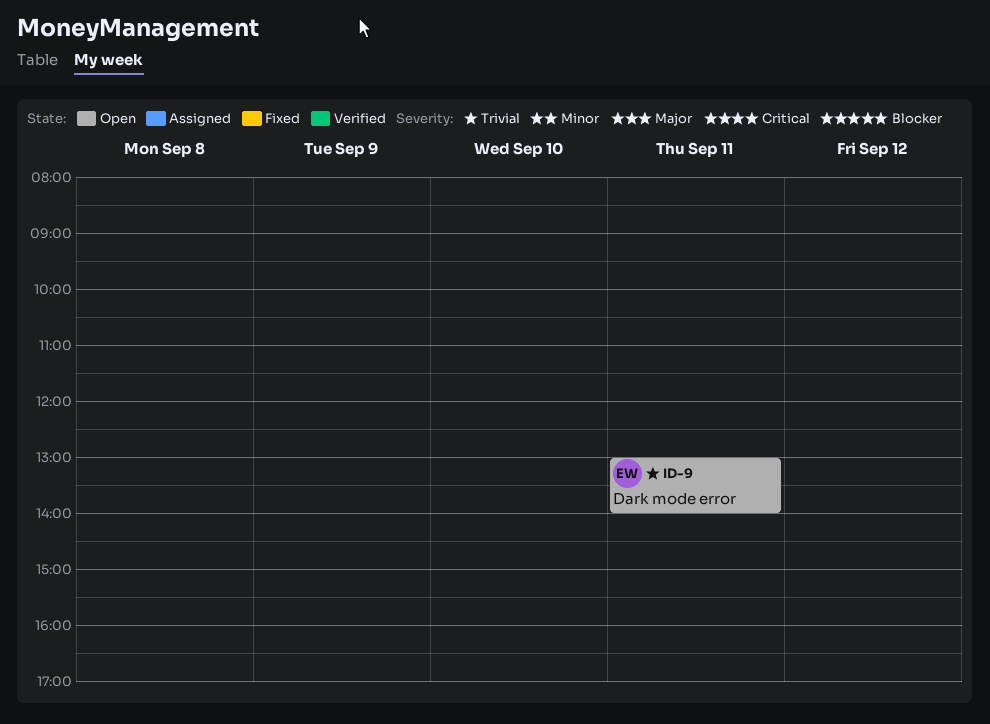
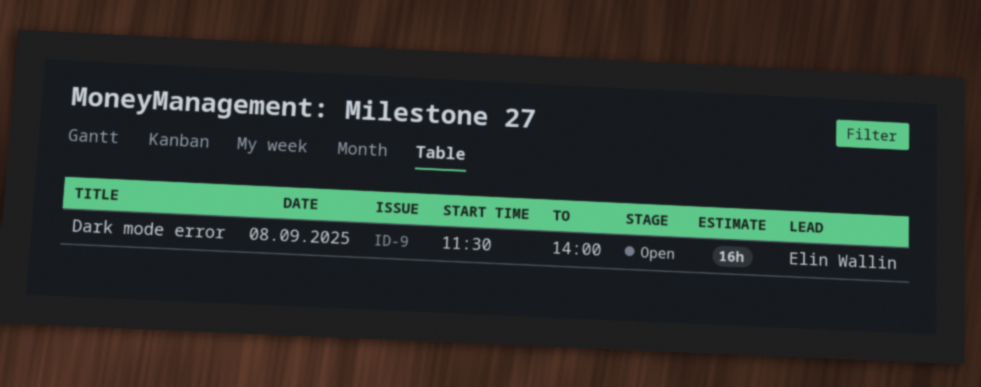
ID-9, day: Sep 11 -> Sep 8
ID-9, begins: 13:00 -> 11:30

